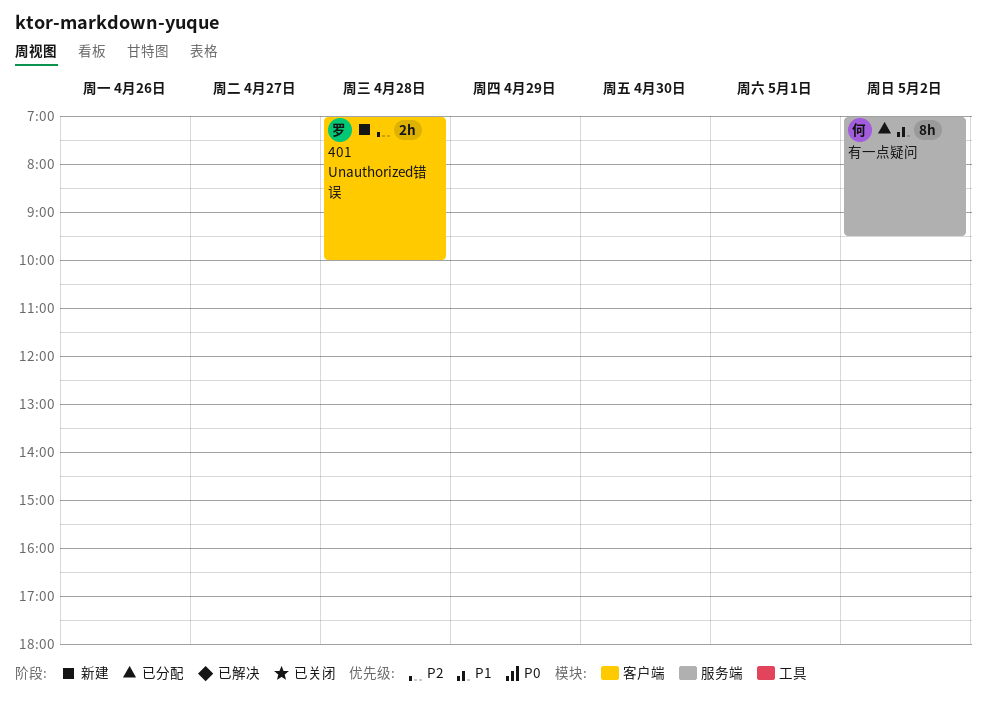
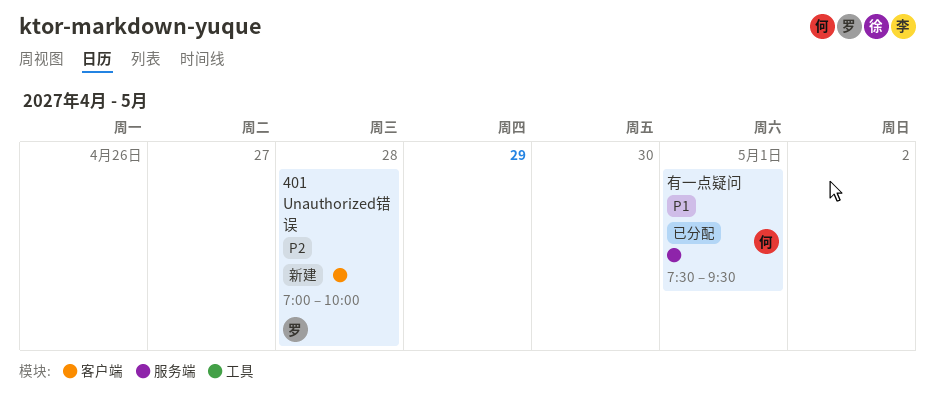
有一点疑问, day: May 2 -> May 1
有一点疑问, begins: 07:00 -> 07:30

